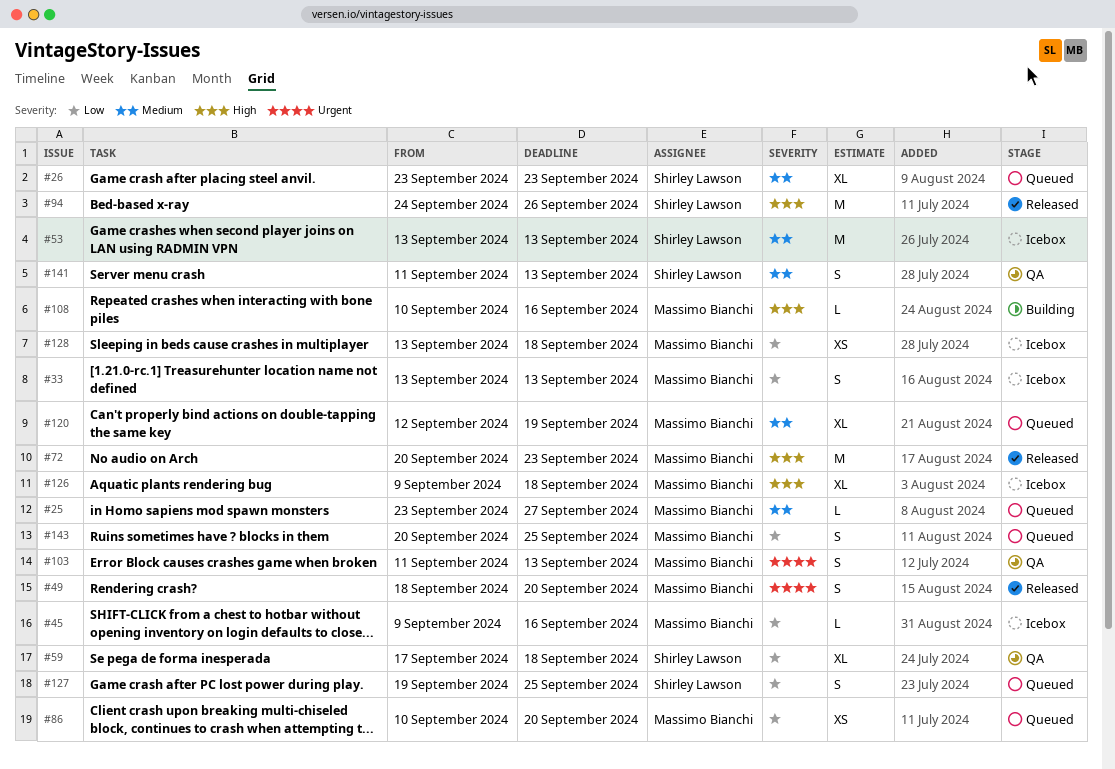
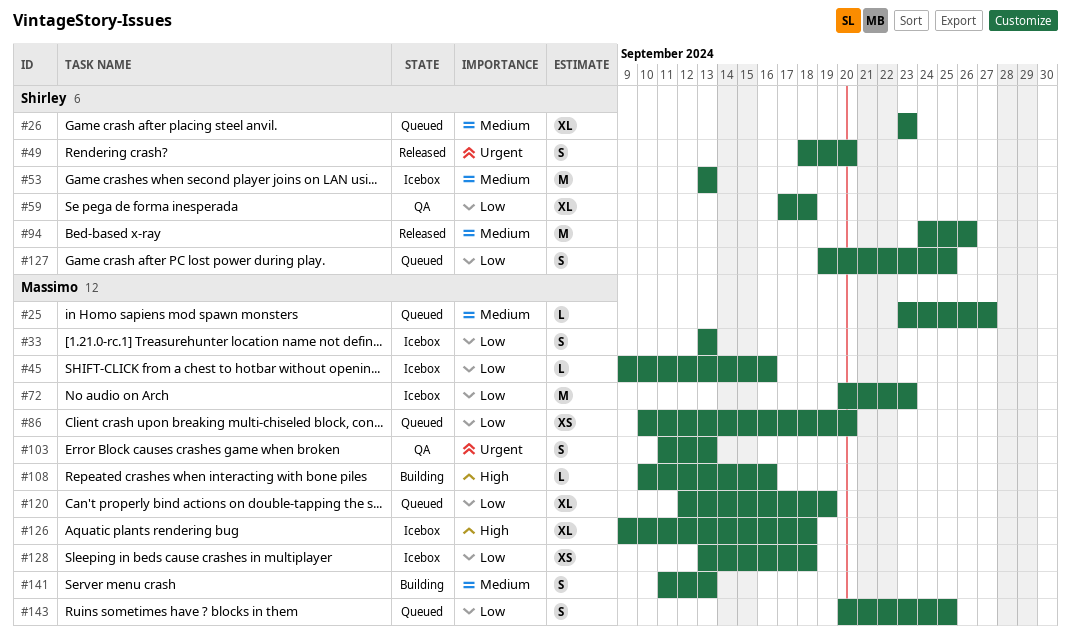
#49, owner: Massimo Bianchi -> Shirley Lawson
#72, status: Released -> Icebox
#72, priority: High -> Low
#94, priority: High -> Medium
#120, priority: Medium -> Low
#141, status: QA -> Building
#141, owner: Shirley Lawson -> Massimo Bianchi

